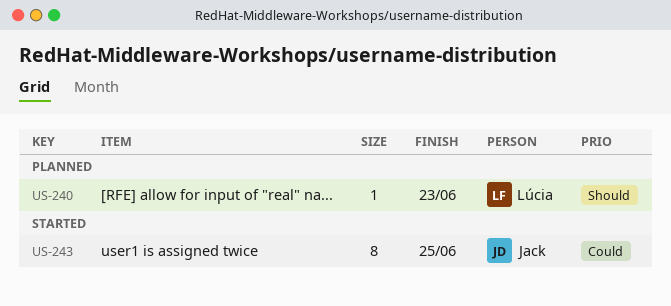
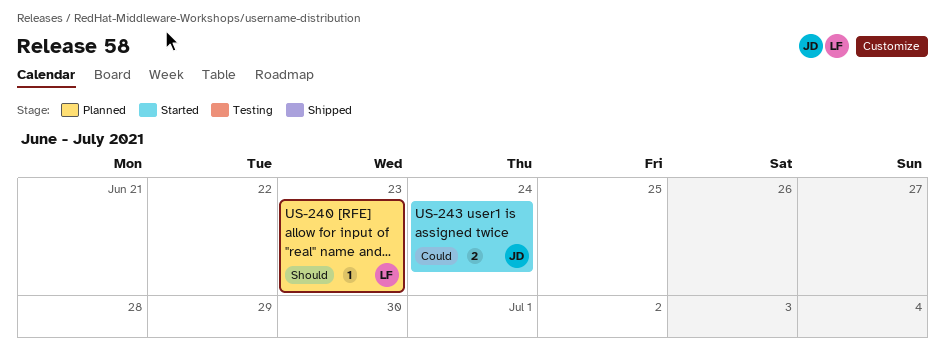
US-243, estimate: 8 -> 2
US-243, due: Jun 25 -> Jun 24

